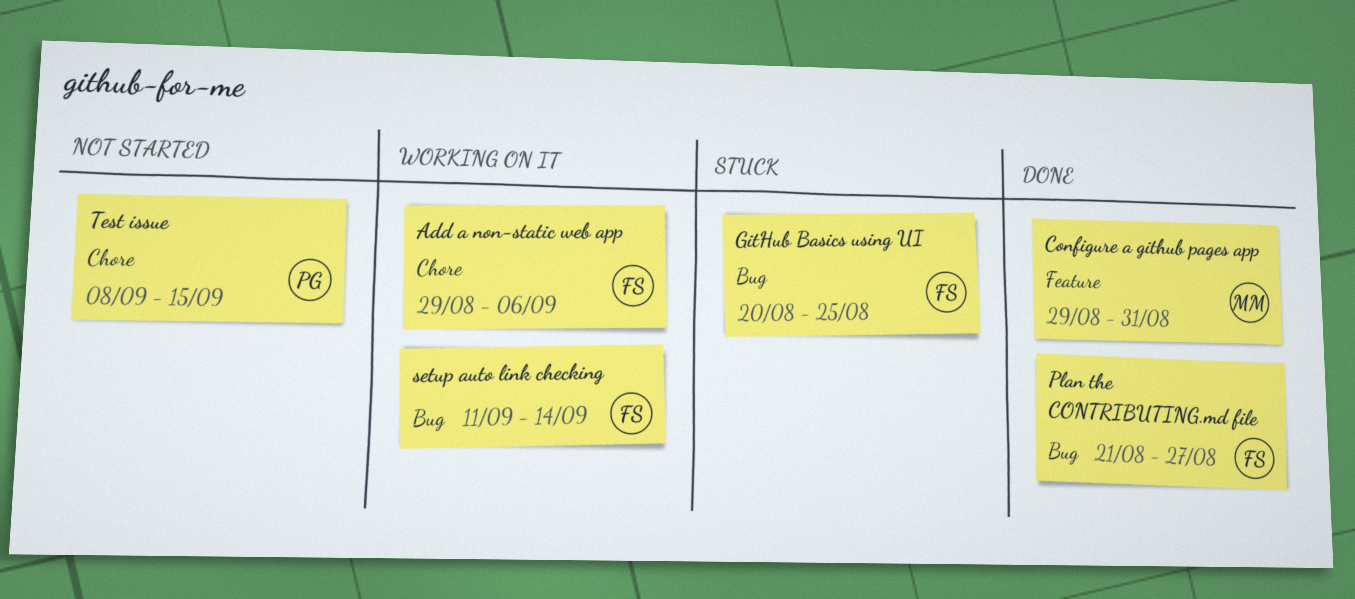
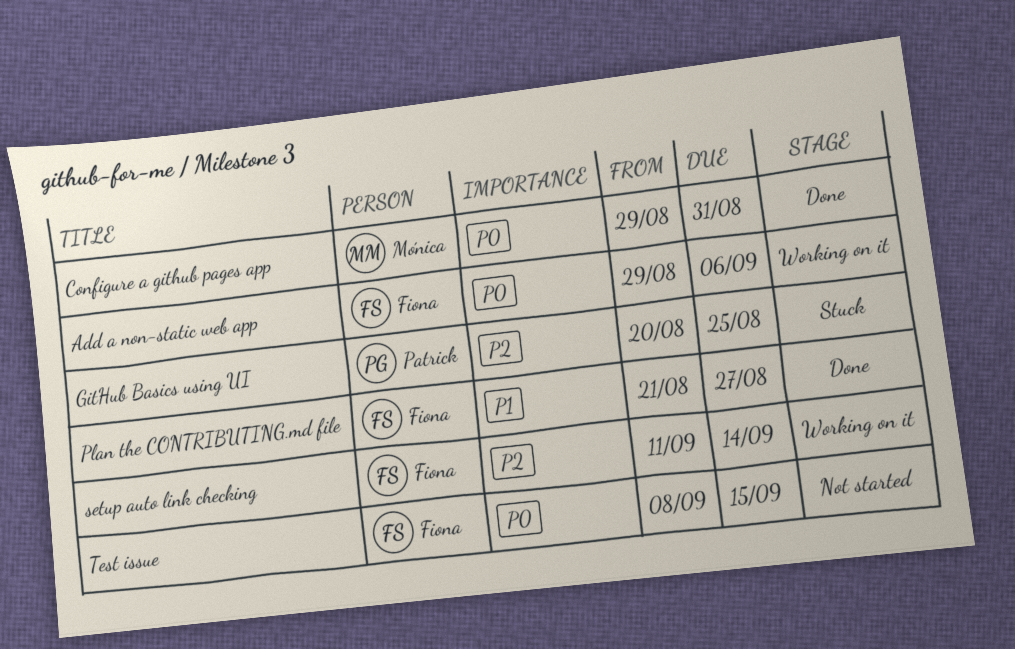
GitHub Basics using UI, owner: Fiona -> Patrick
Test issue, owner: Patrick -> Fiona

